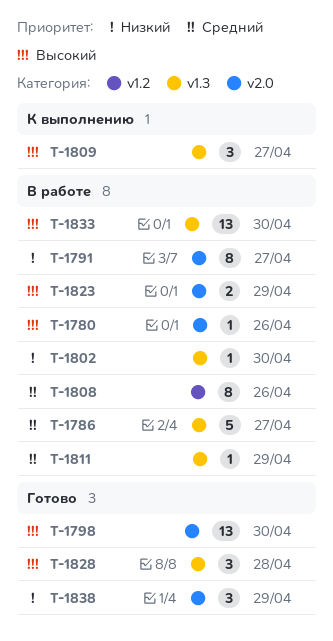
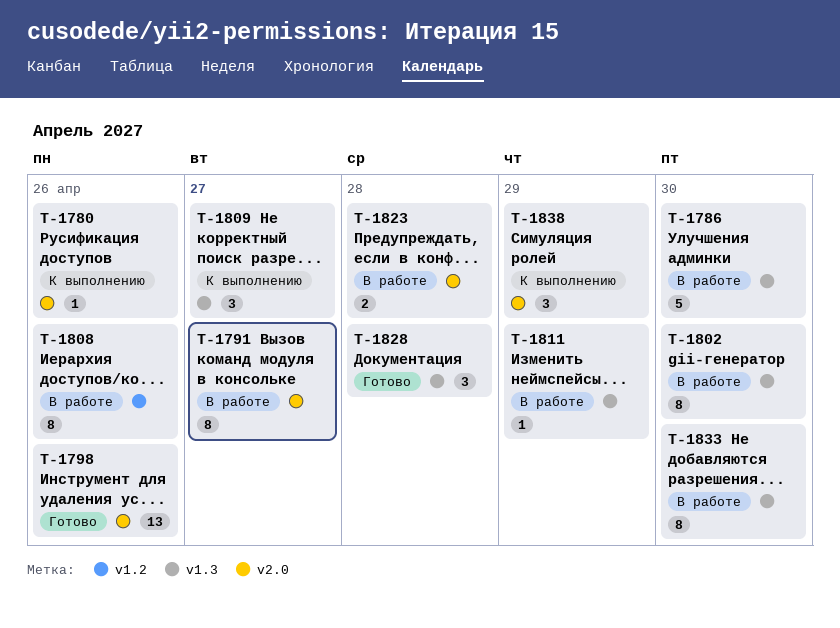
T-1780, status: В работе -> К выполнению
T-1786, due: Apr 27 -> Apr 30
T-1798, due: Apr 30 -> Apr 26
T-1802, estimate: 1 -> 8
T-1823, due: Apr 29 -> Apr 28
T-1833, estimate: 13 -> 8
T-1838, status: Готово -> К выполнению

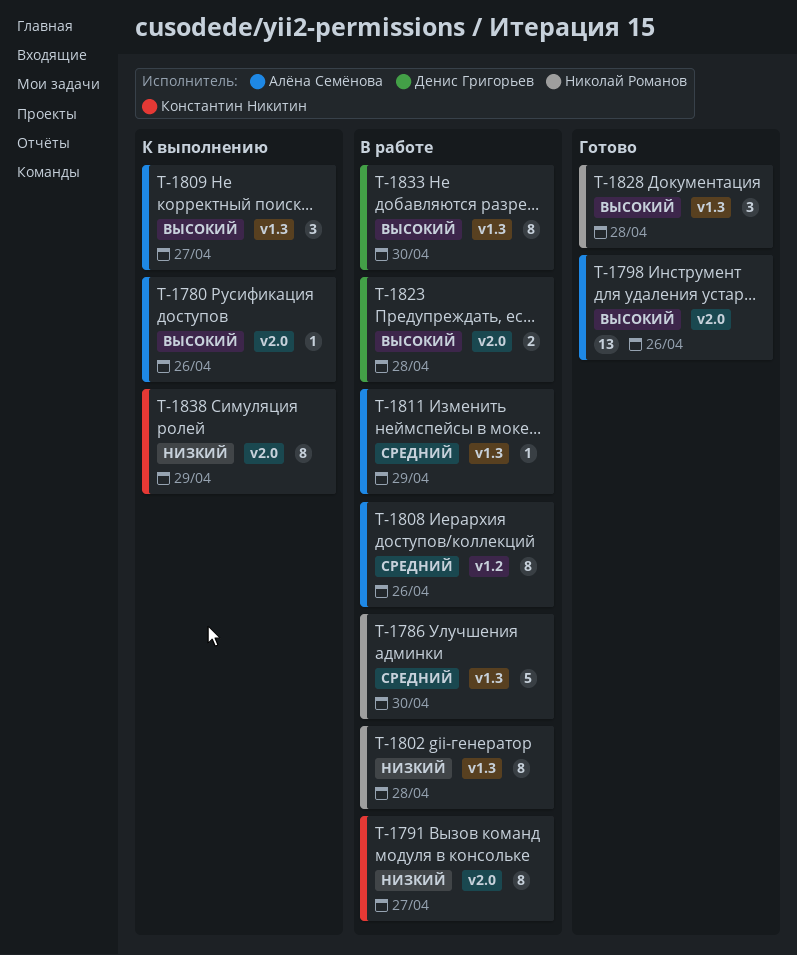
T-1802, due: Apr 30 -> Apr 28
T-1838, estimate: 3 -> 8

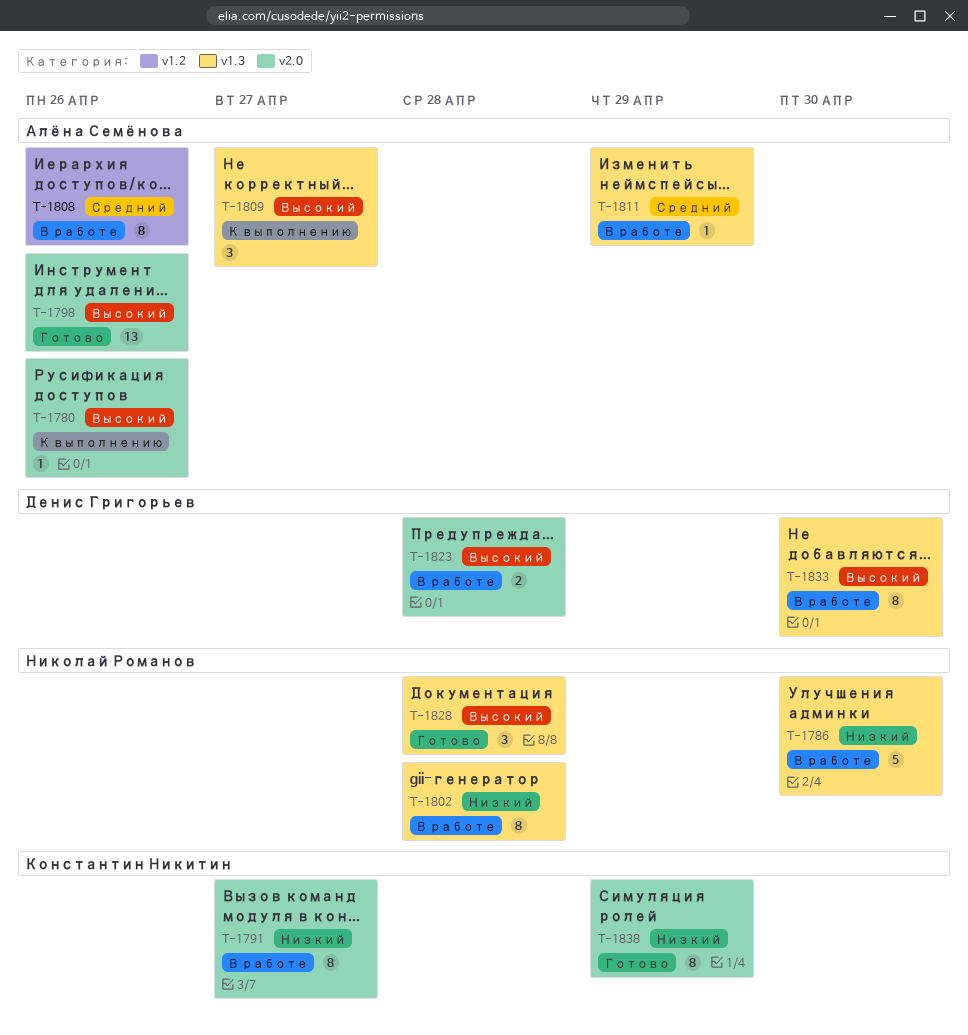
T-1786, priority: Средний -> Низкий
T-1838, status: К выполнению -> Готово

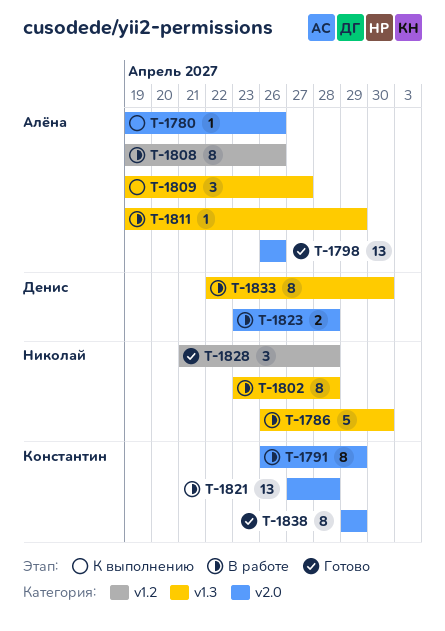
T-1791, due: Apr 27 -> Apr 29
T-1821: none -> present
T-1828, label: v1.3 -> v1.2

